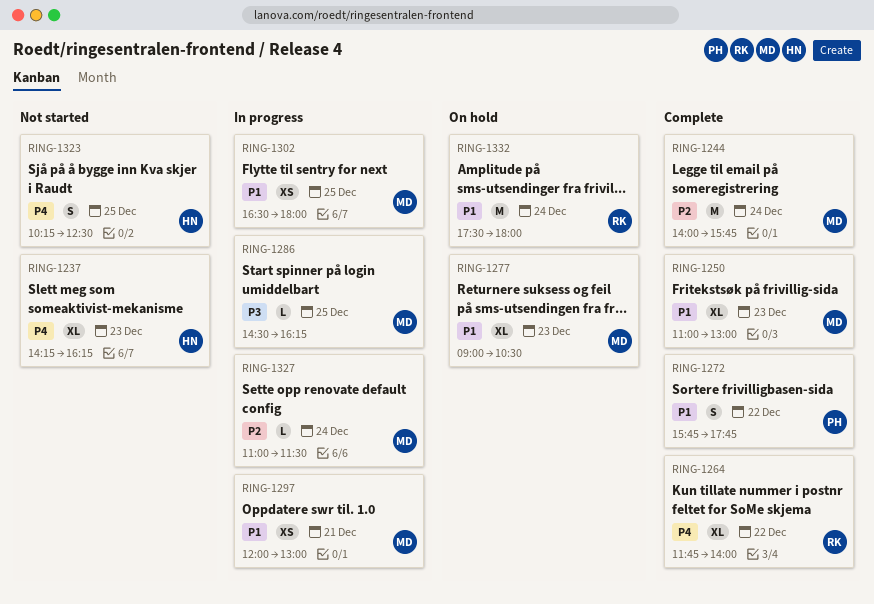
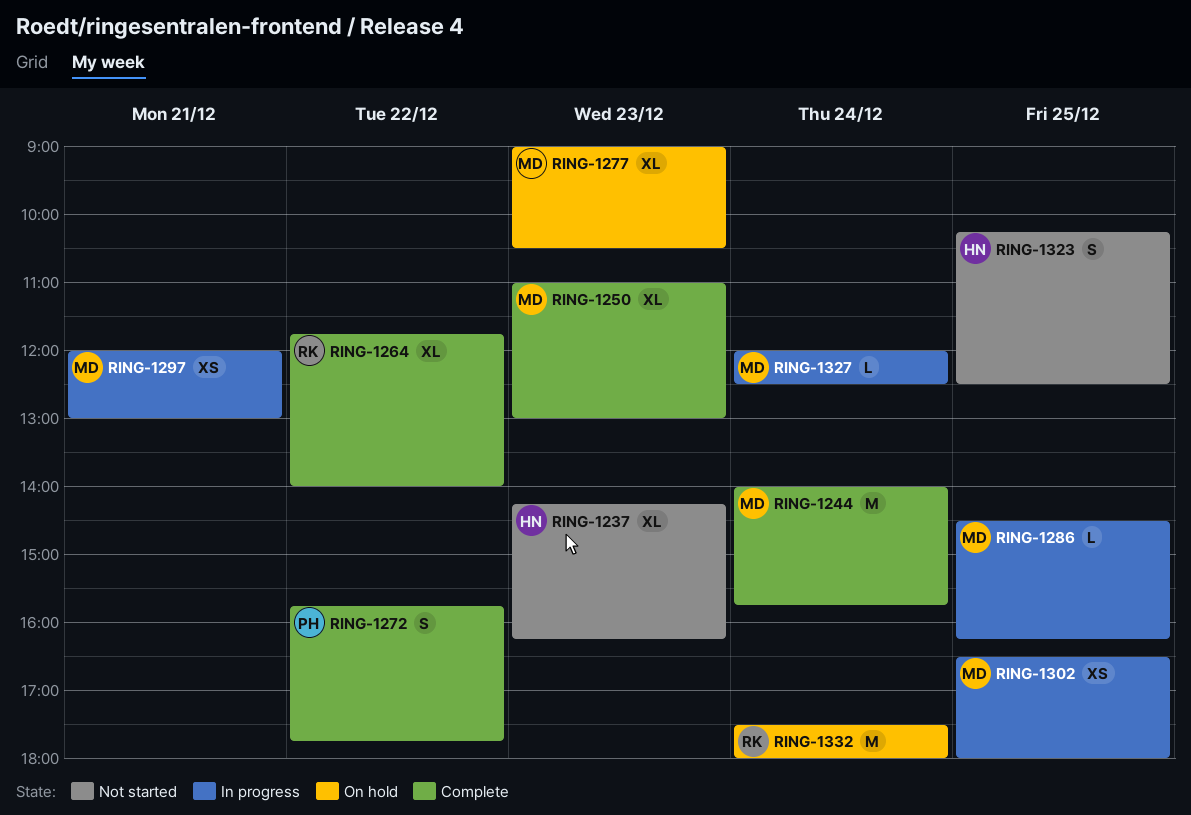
RING-1327, begins: 11:00 -> 12:00
RING-1327, ends: 11:30 -> 12:30

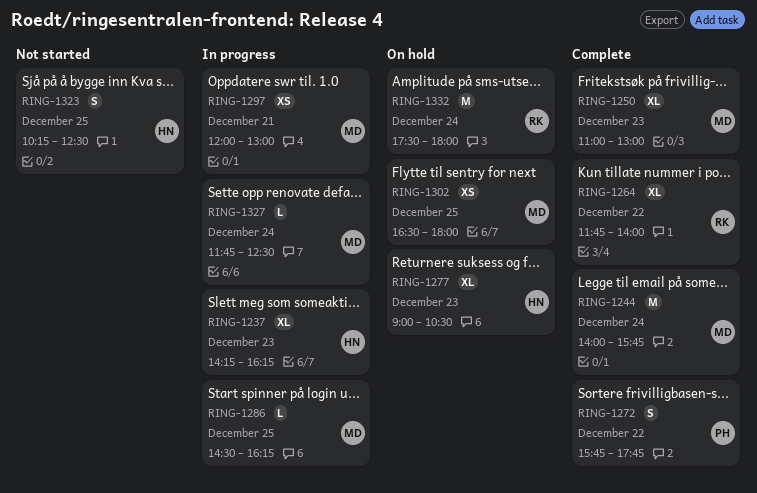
RING-1237, status: Not started -> In progress
RING-1277, owner: MD -> HN
RING-1302, status: In progress -> On hold
RING-1327, begins: 12:00 -> 11:45

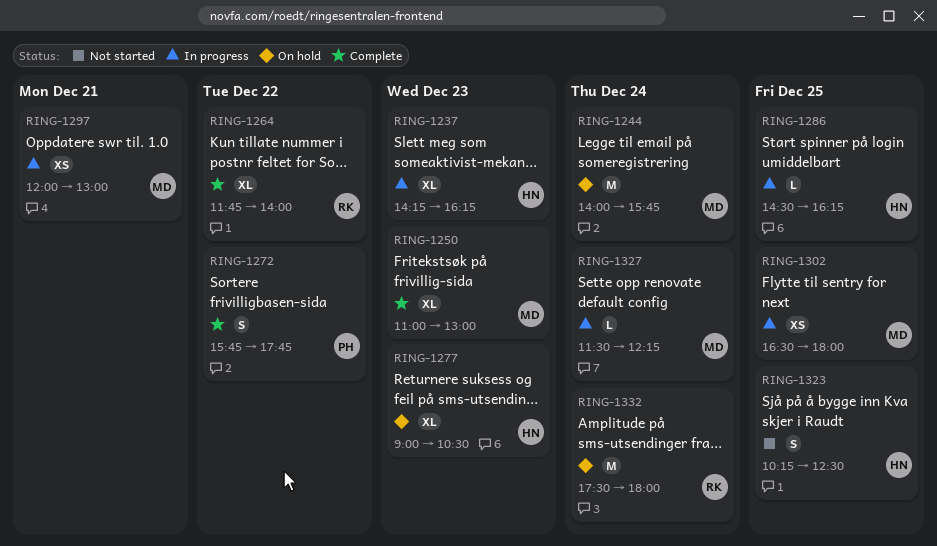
RING-1244, status: Complete -> On hold
RING-1286, owner: MD -> HN
RING-1302, status: On hold -> In progress
RING-1327, begins: 11:45 -> 11:30
RING-1327, ends: 12:30 -> 12:15

